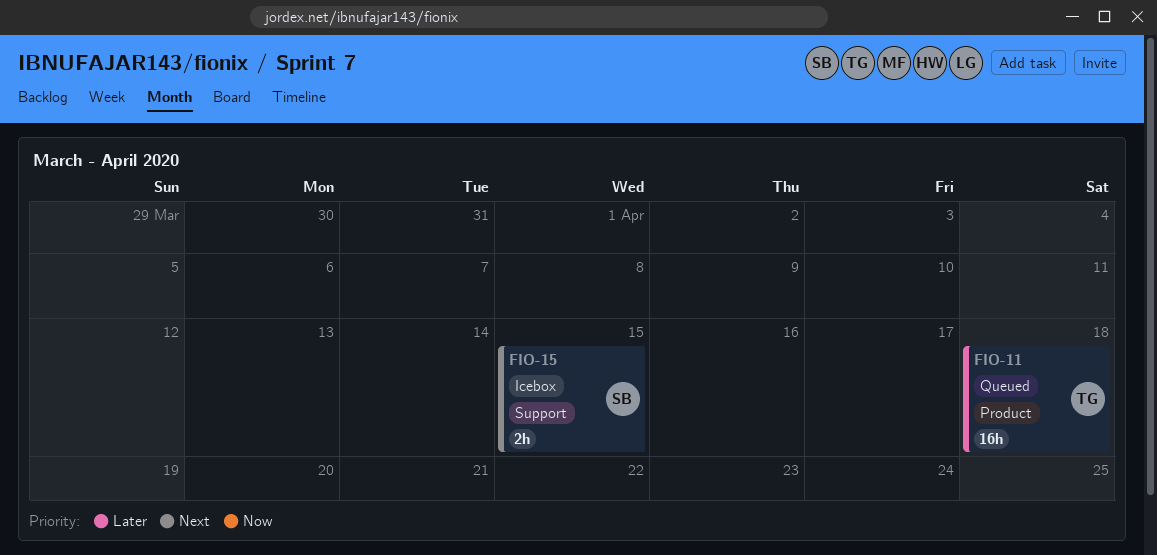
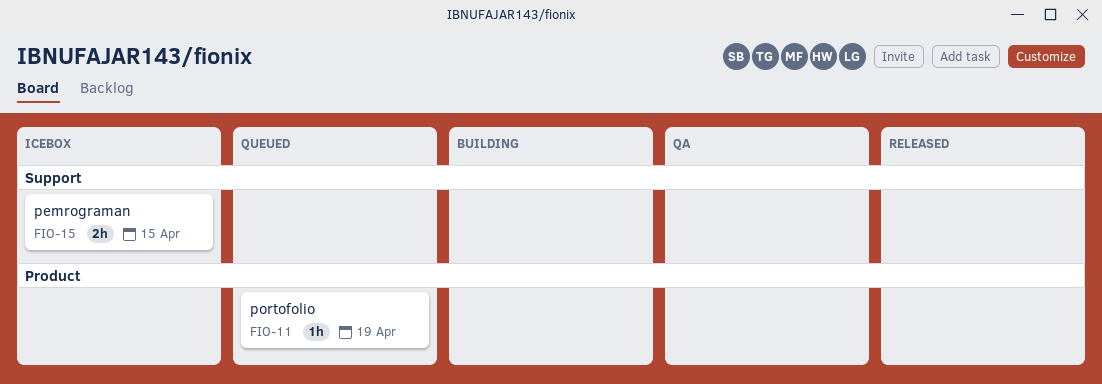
FIO-11, estimate: 16h -> 1h
FIO-11, due: Apr 18 -> Apr 19

